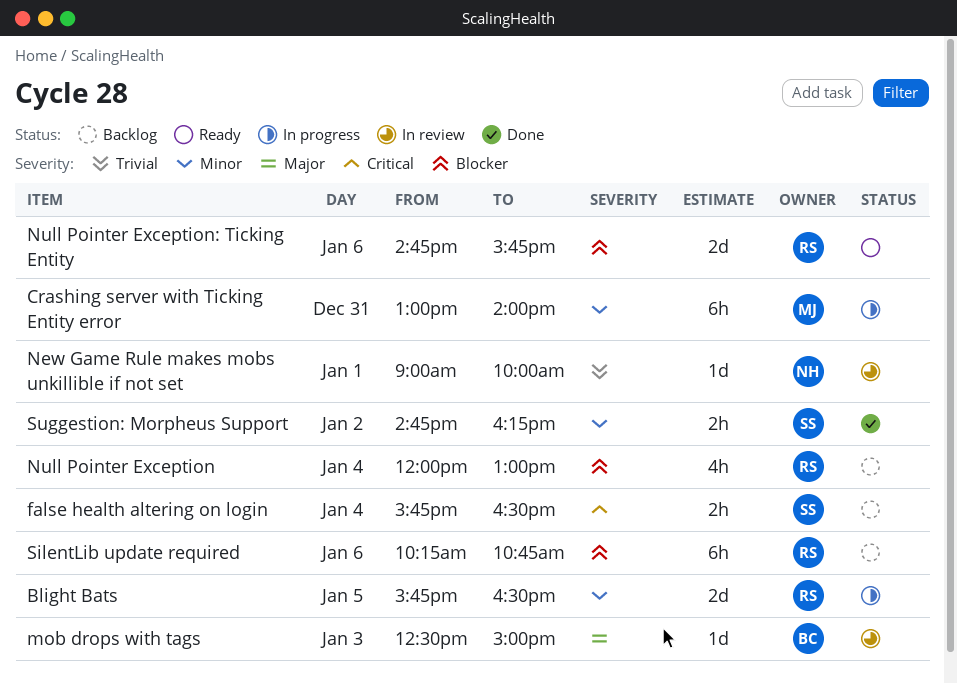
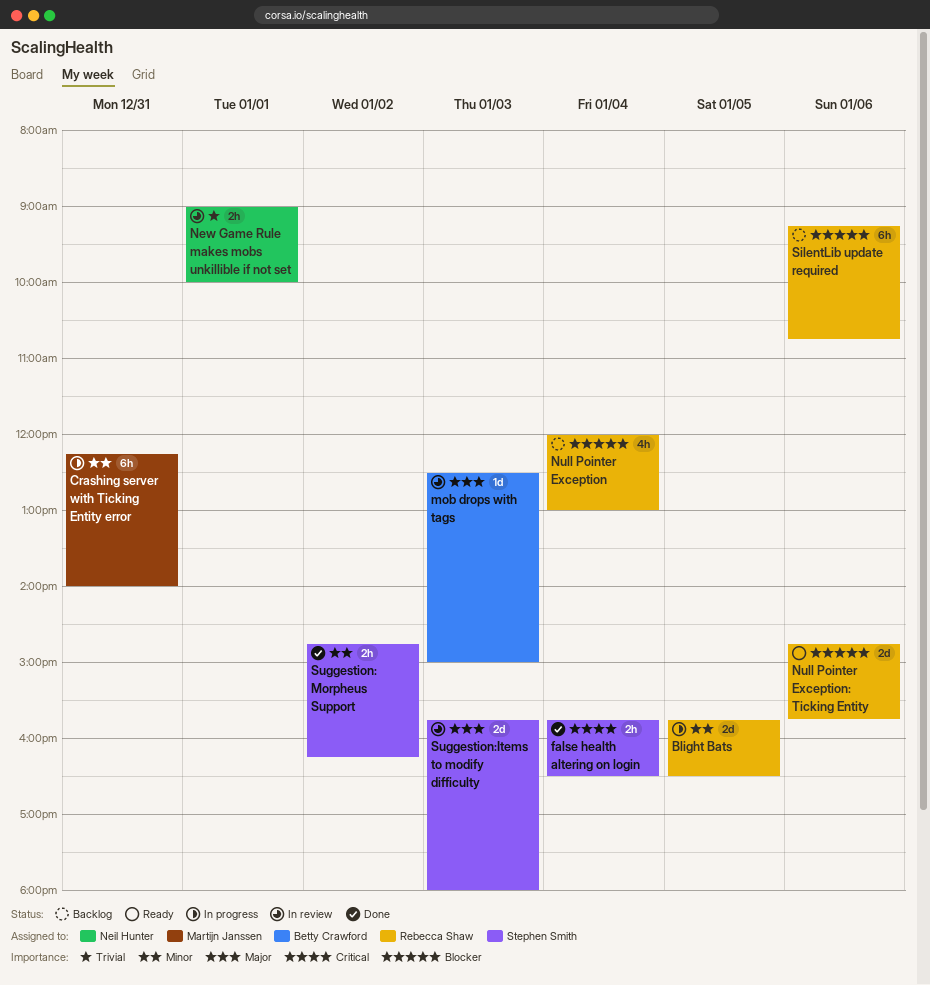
Crashing server with Ticking Entity error, begins: 13:00 -> 12:15
false health altering on login, status: Backlog -> Done
New Game Rule makes mobs unkillible if not set, estimate: 1d -> 2h
SilentLib update required, begins: 10:15 -> 09:15
Suggestion:Items to modify difficulty: none -> present

